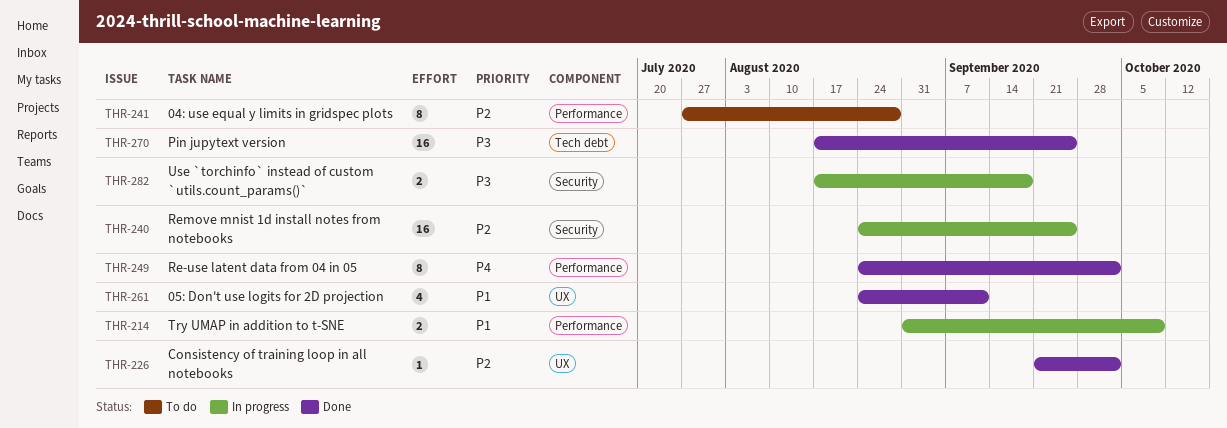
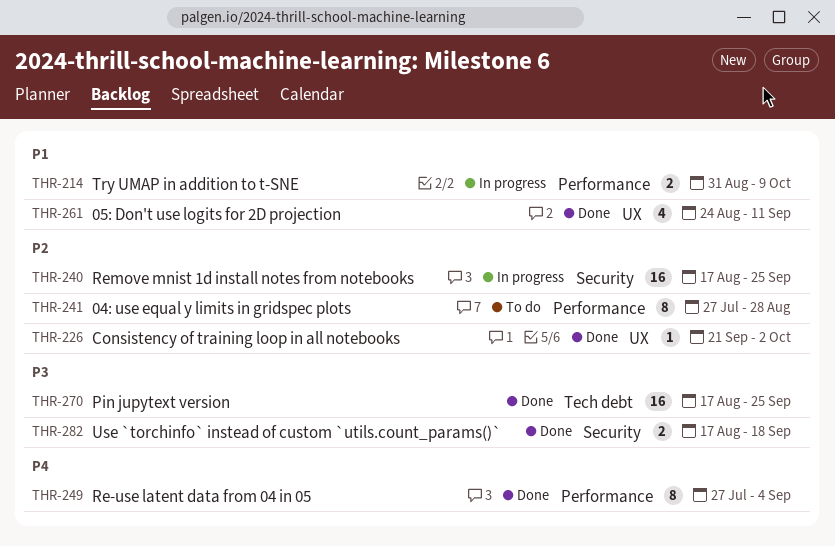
THR-240, start: Aug 24 -> Aug 17
THR-249, start: Aug 24 -> Jul 27
THR-249, due: Oct 2 -> Sep 4
THR-282, status: In progress -> Done

